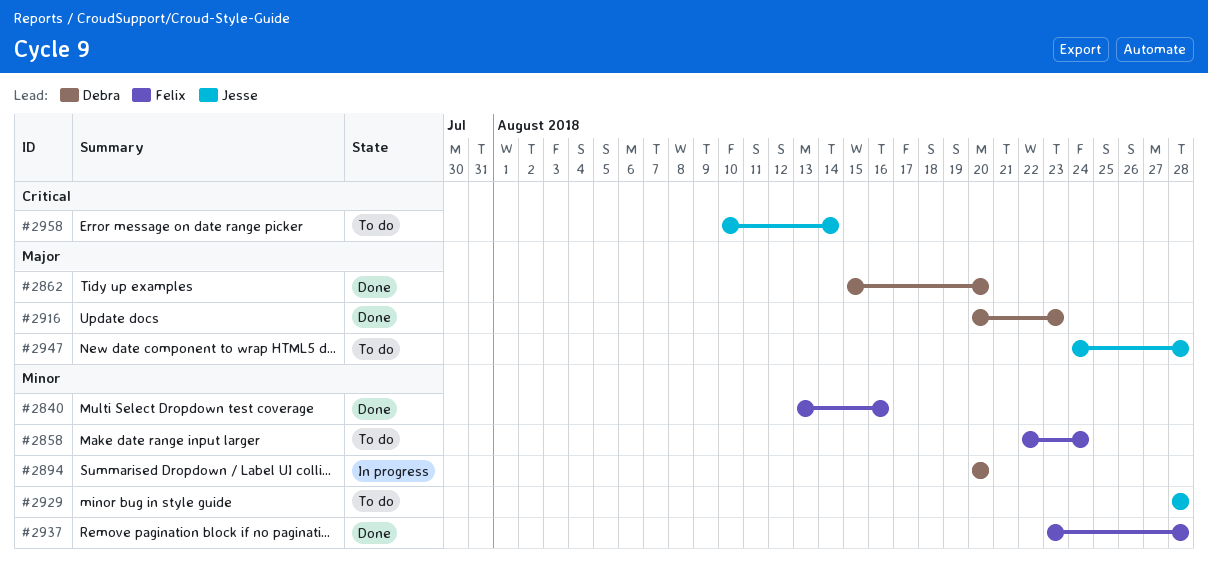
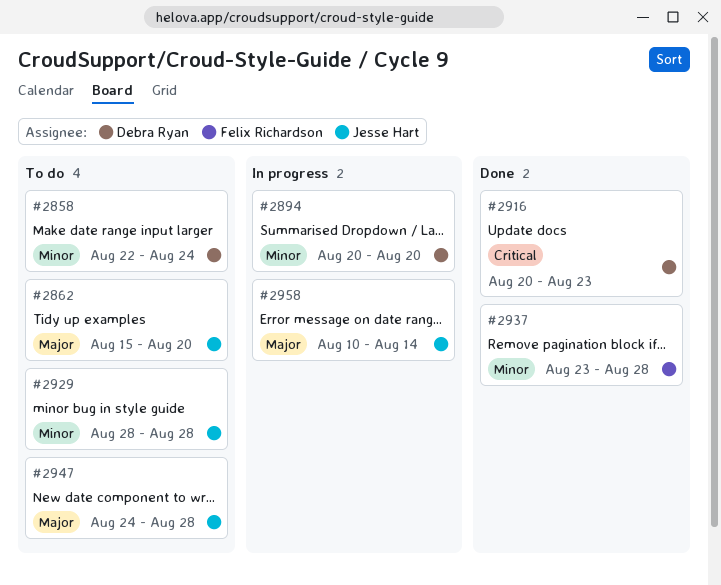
#2840: present -> none
#2858, owner: Felix Richardson -> Debra Ryan
#2862, status: Done -> To do
#2862, owner: Debra Ryan -> Jesse Hart
#2916, priority: Major -> Critical
#2958, status: To do -> In progress
#2958, priority: Critical -> Major

